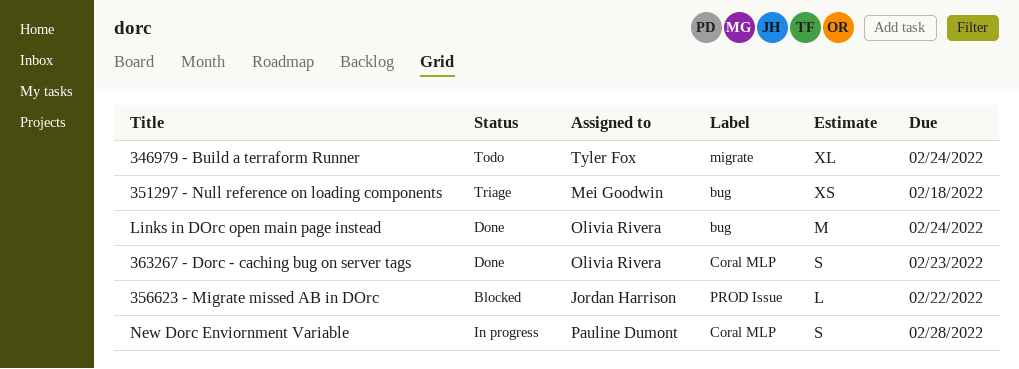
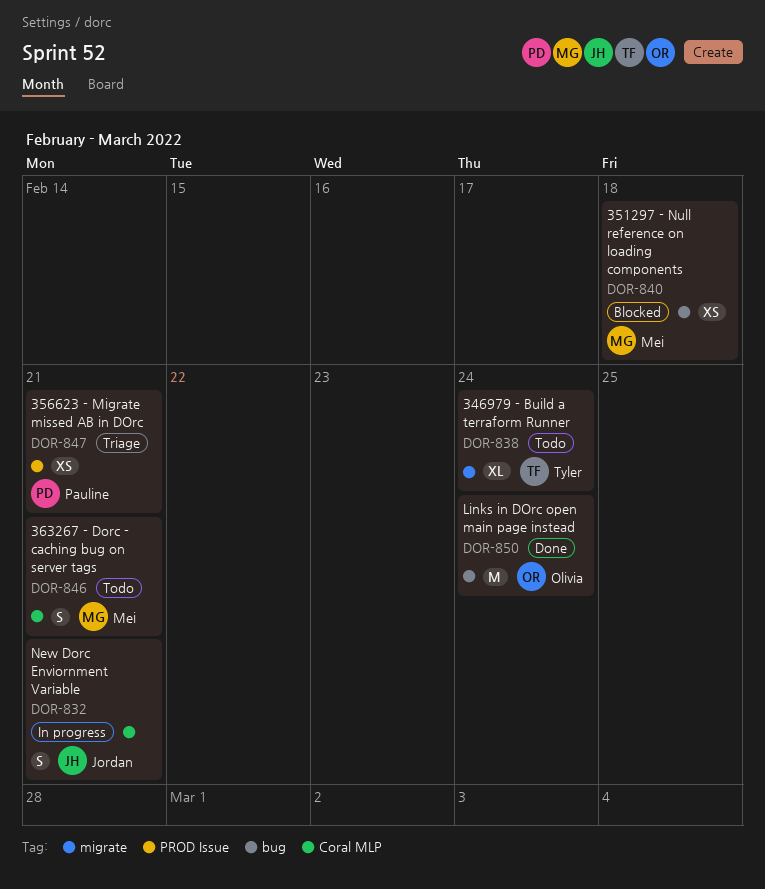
351297 - Null reference on loading components, status: Triage -> Blocked
356623 - Migrate missed AB in DOrc, status: Blocked -> Triage
356623 - Migrate missed AB in DOrc, owner: Jordan Harrison -> Pauline Dumont
356623 - Migrate missed AB in DOrc, estimate: L -> XS
356623 - Migrate missed AB in DOrc, due: Feb 22 -> Feb 21
363267 - Dorc - caching bug on server tags, status: Done -> Todo
363267 - Dorc - caching bug on server tags, owner: Olivia Rivera -> Mei Goodwin
363267 - Dorc - caching bug on server tags, due: Feb 23 -> Feb 21
New Dorc Enviornment Variable, owner: Pauline Dumont -> Jordan Harrison
New Dorc Enviornment Variable, due: Feb 28 -> Feb 21

